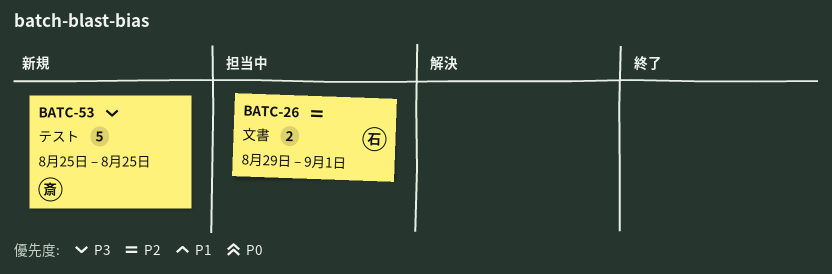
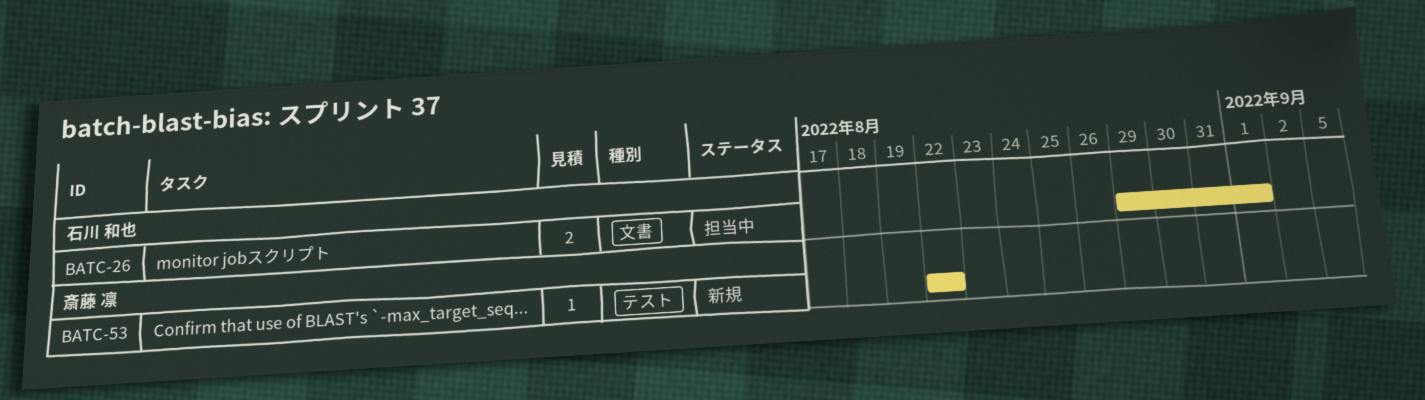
BATC-53, estimate: 5 -> 1
BATC-53, start: Aug 25 -> Aug 22
BATC-53, due: Aug 25 -> Aug 22

